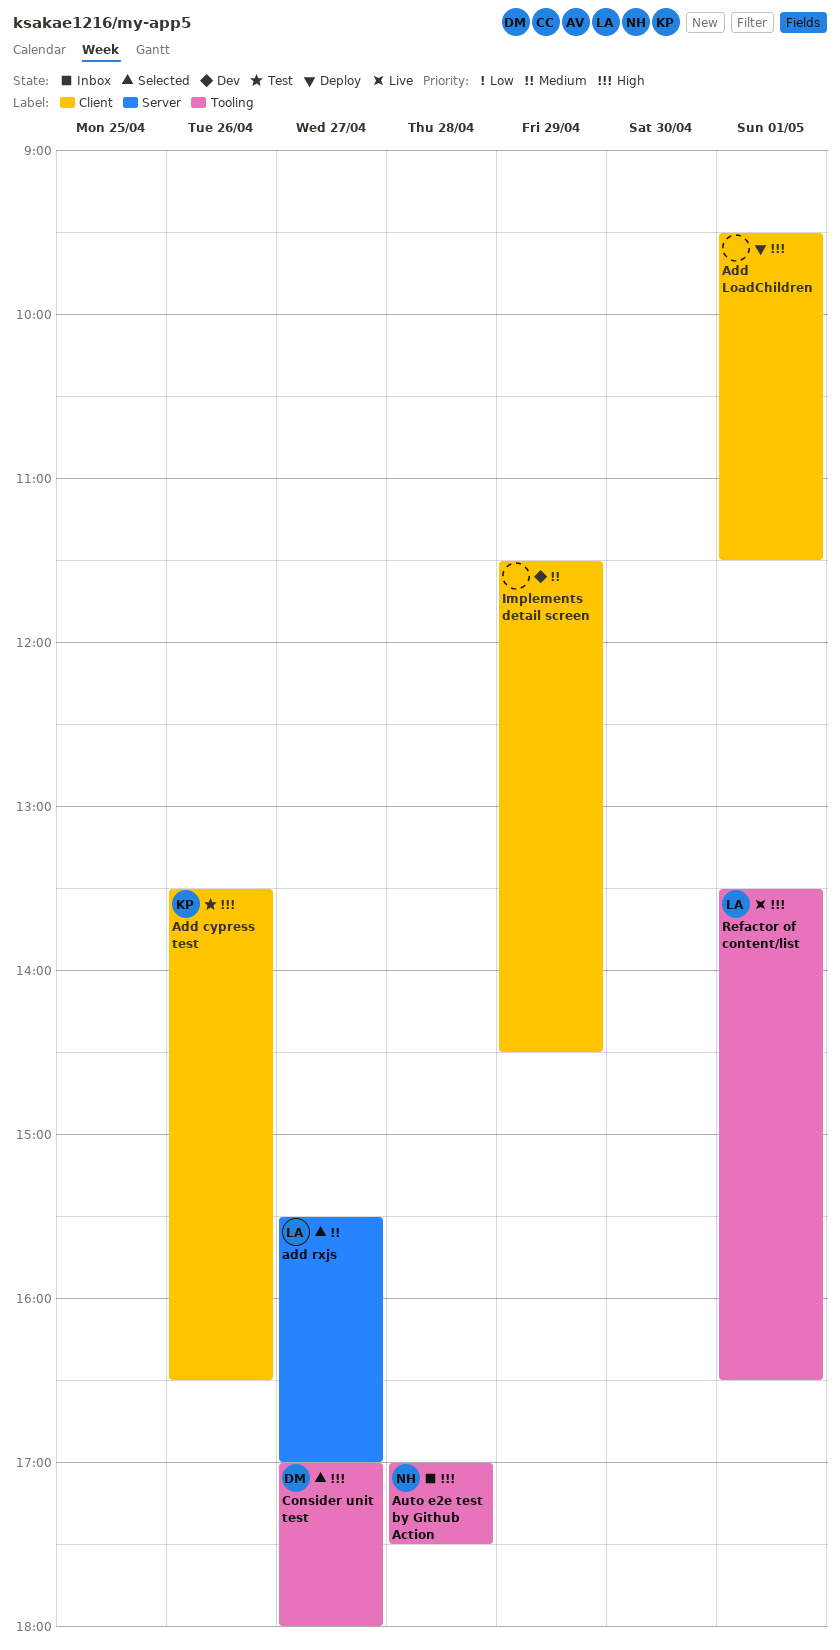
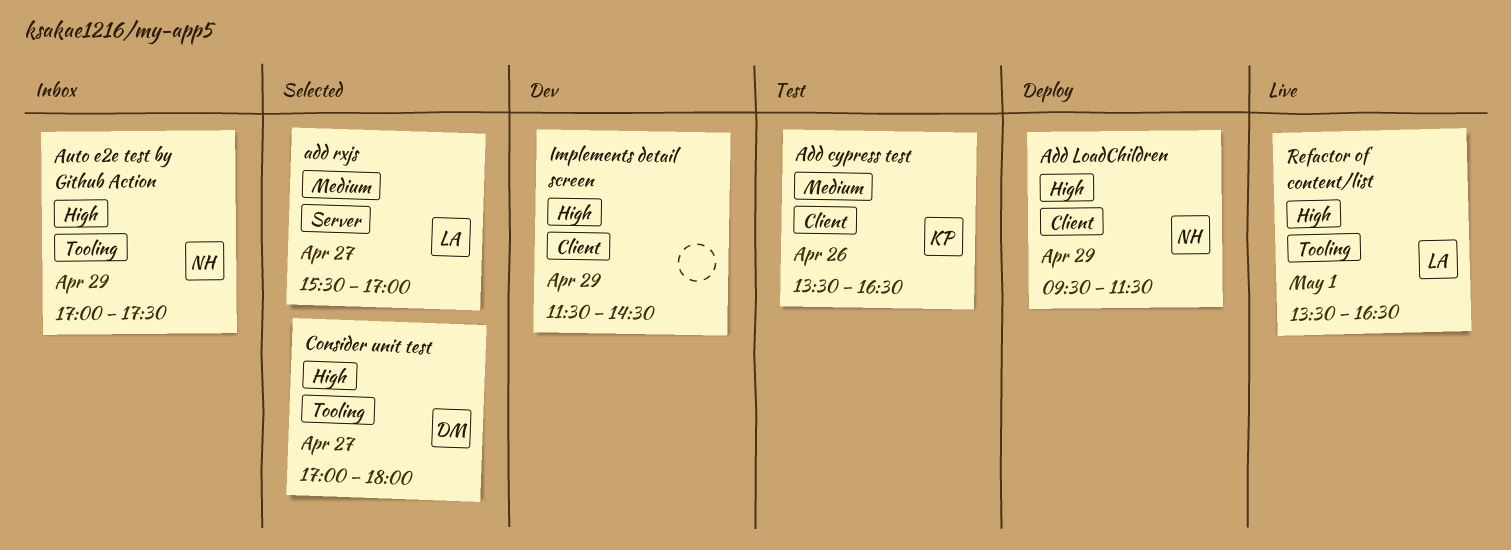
Add cypress test, priority: High -> Medium
Add LoadChildren, owner: none -> NH
Add LoadChildren, day: May 1 -> Apr 29
Auto e2e test by Github Action, day: Apr 28 -> Apr 29
Implements detail screen, priority: Medium -> High

